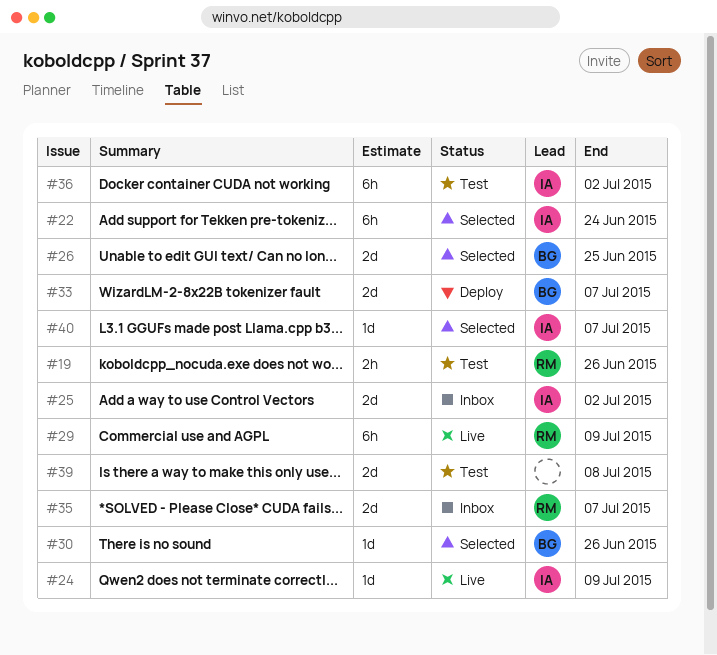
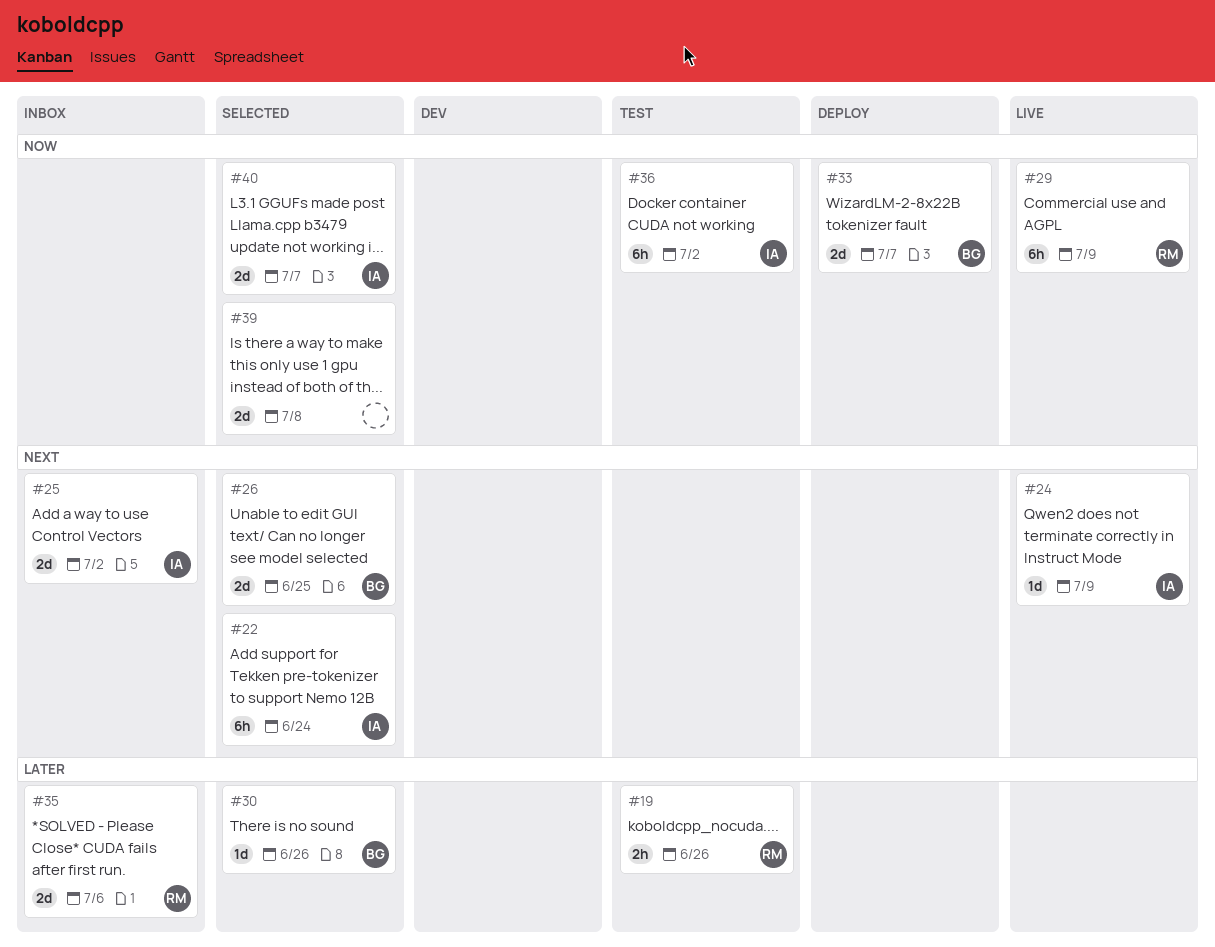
#35, due: Jul 7 -> Jul 6
#39, status: Test -> Selected
#40, estimate: 1d -> 2d

